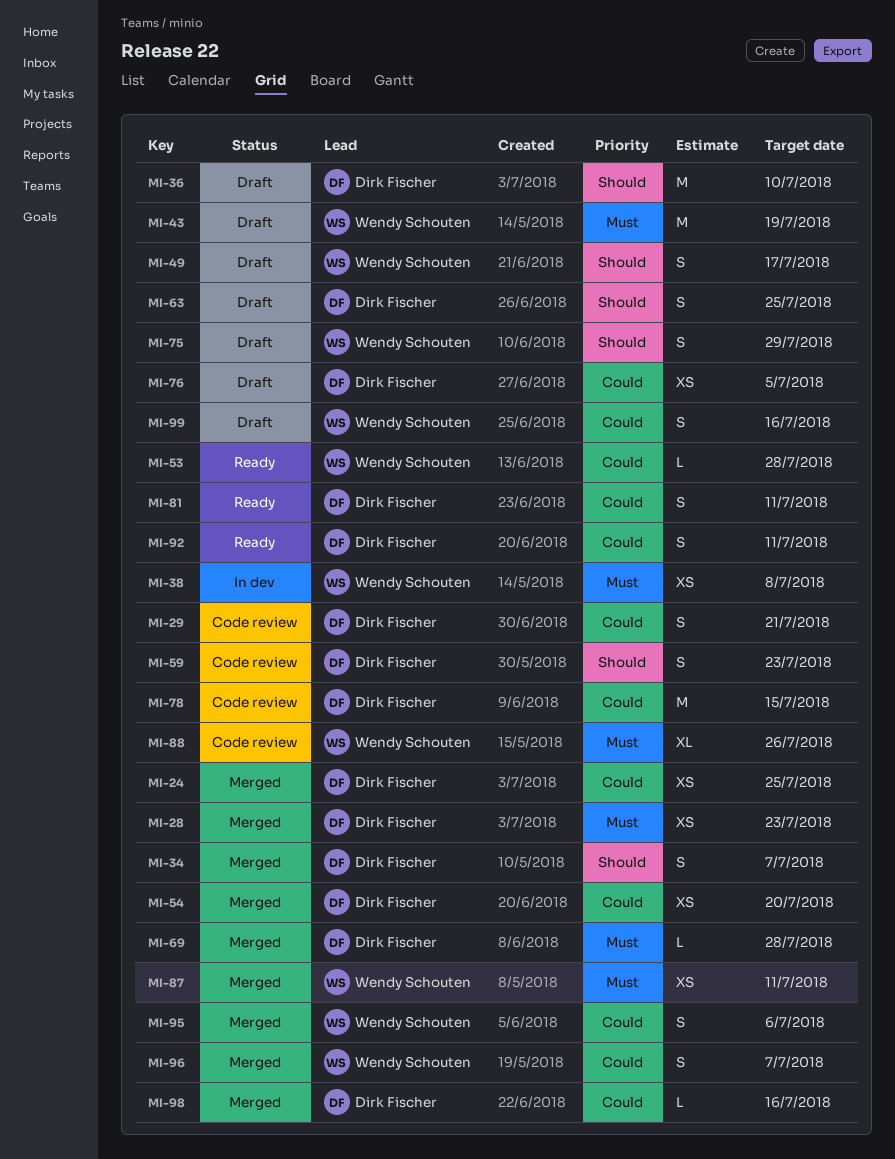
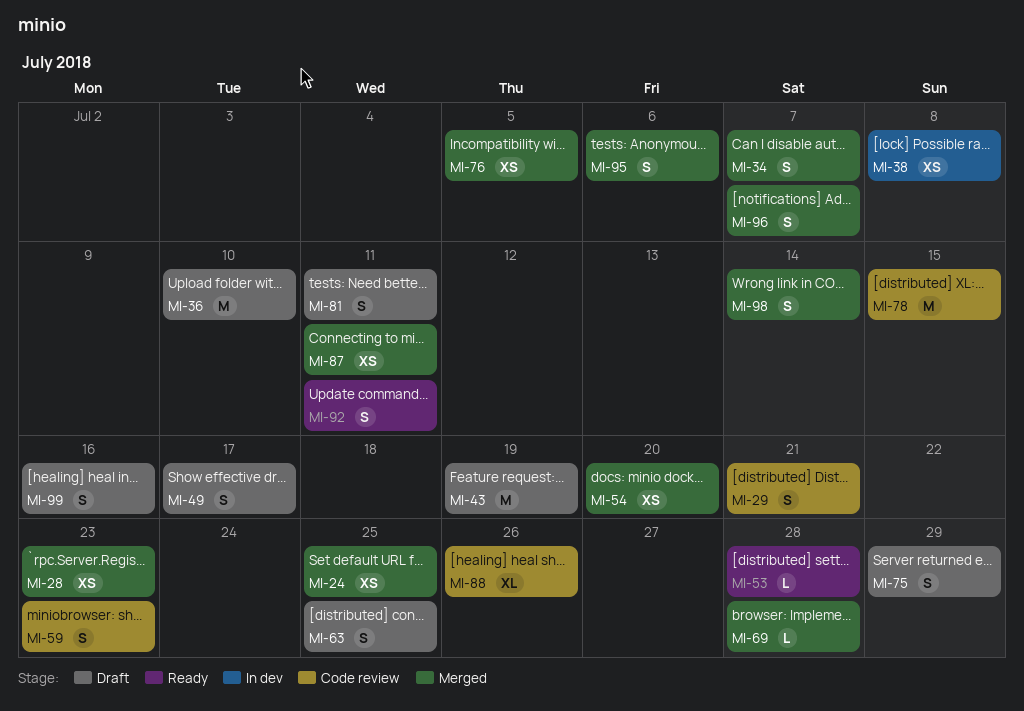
MI-76, status: Draft -> Merged
MI-81, status: Ready -> Draft
MI-98, estimate: L -> S
MI-98, due: Jul 16 -> Jul 14

